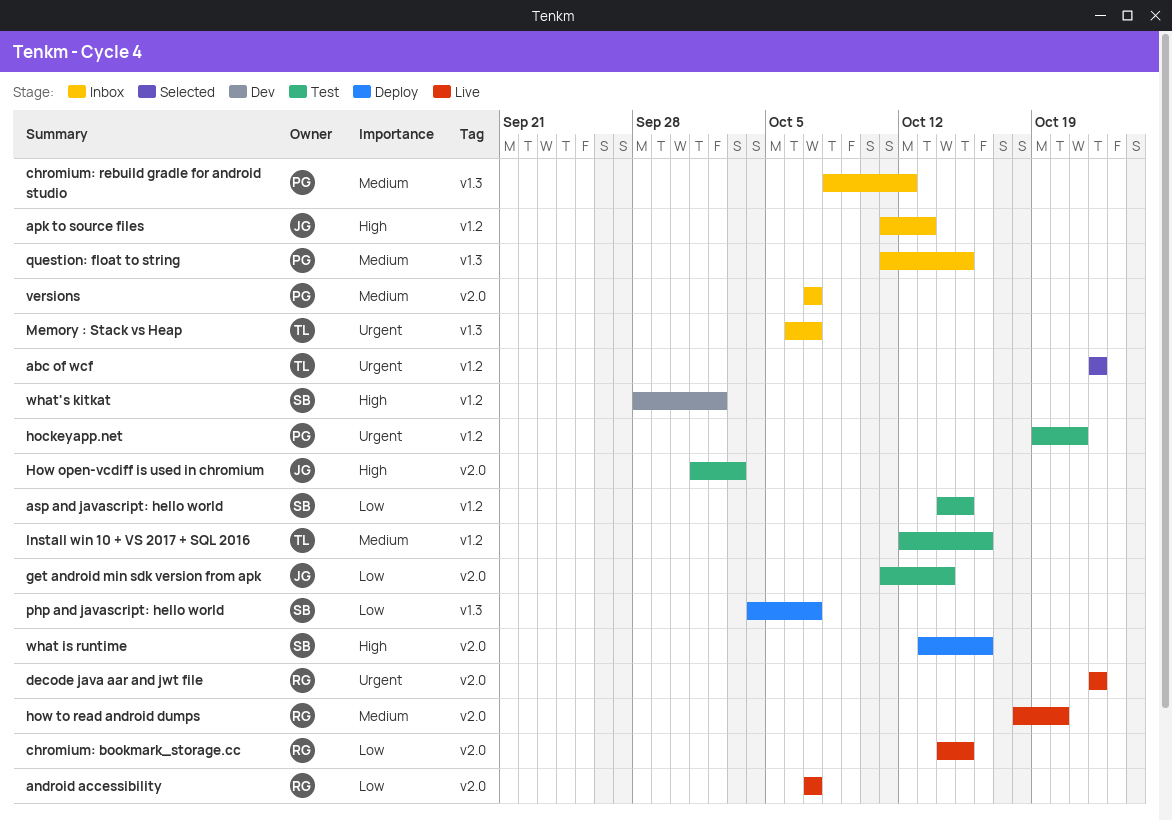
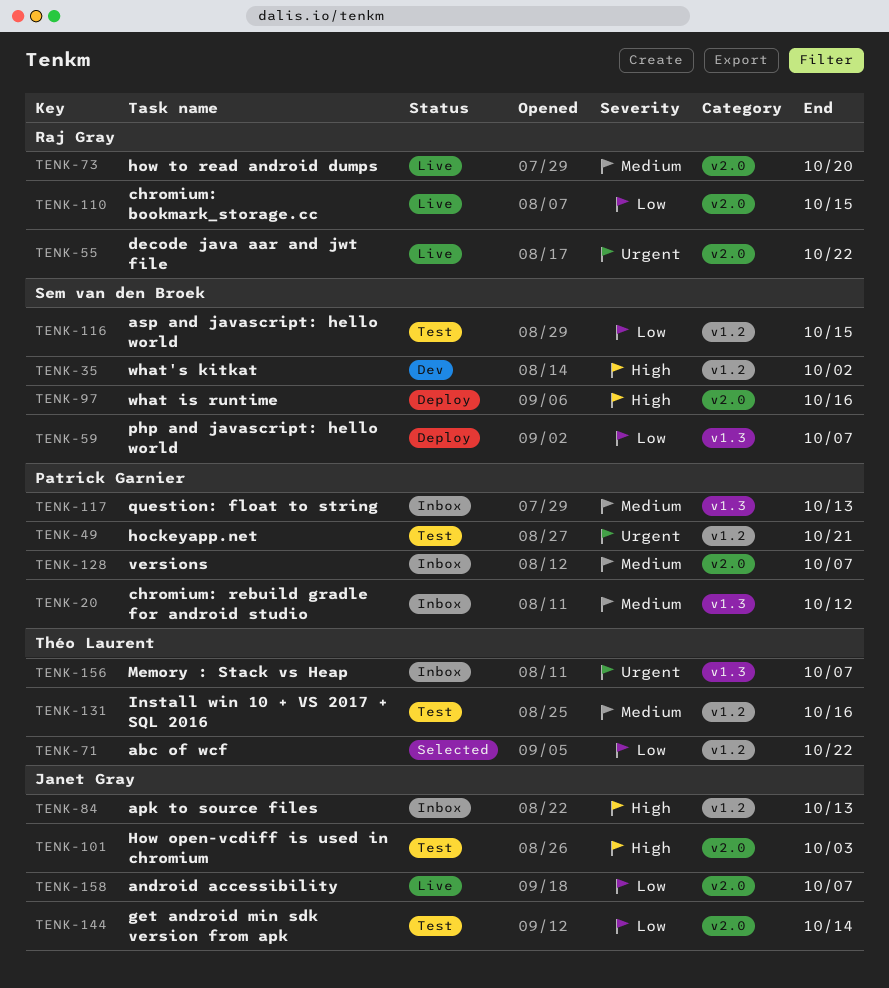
abc of wcf, priority: Urgent -> Low
android accessibility, owner: Raj Gray -> Janet Gray
question: float to string, due: Oct 15 -> Oct 13

